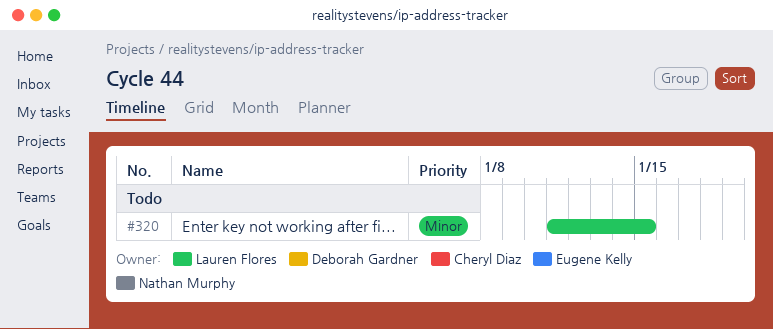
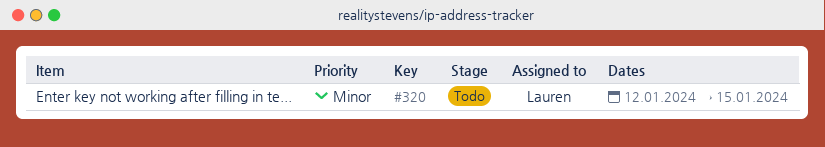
#320, start: Jan 11 -> Jan 12

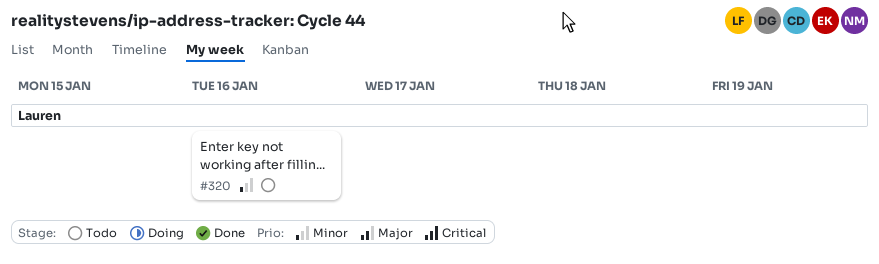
#320, due: Jan 15 -> Jan 16

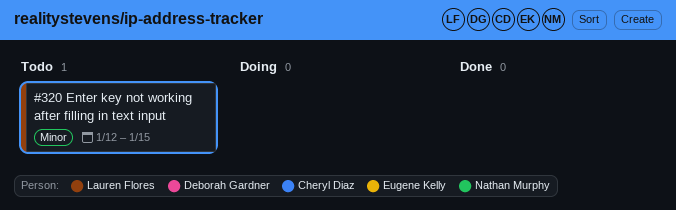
#320, due: Jan 16 -> Jan 15

